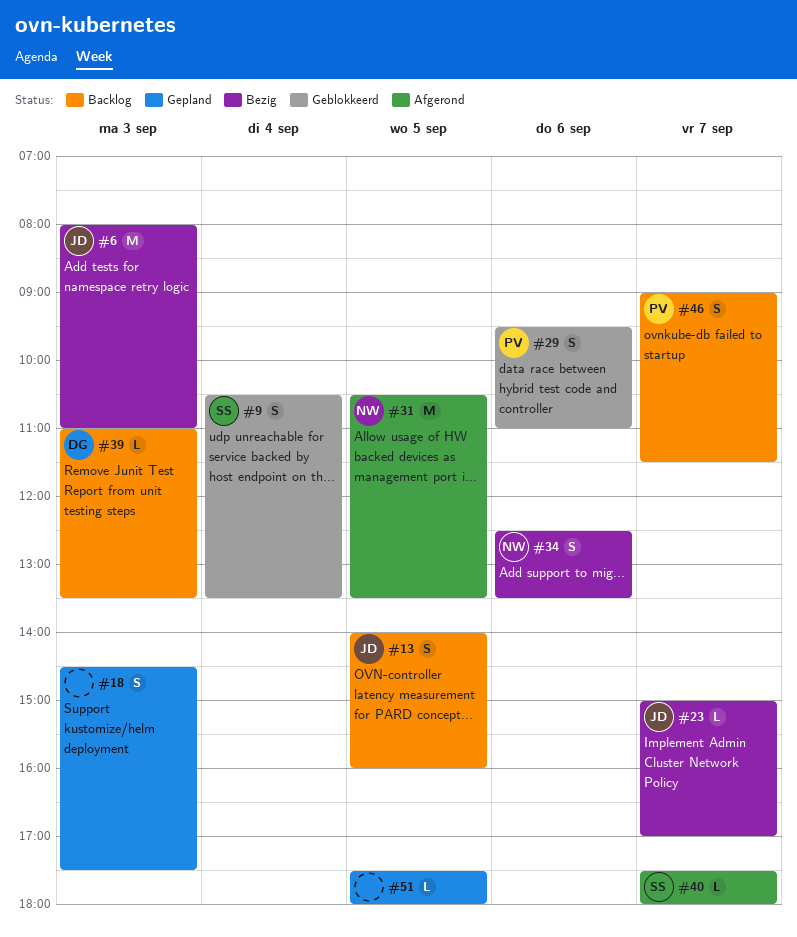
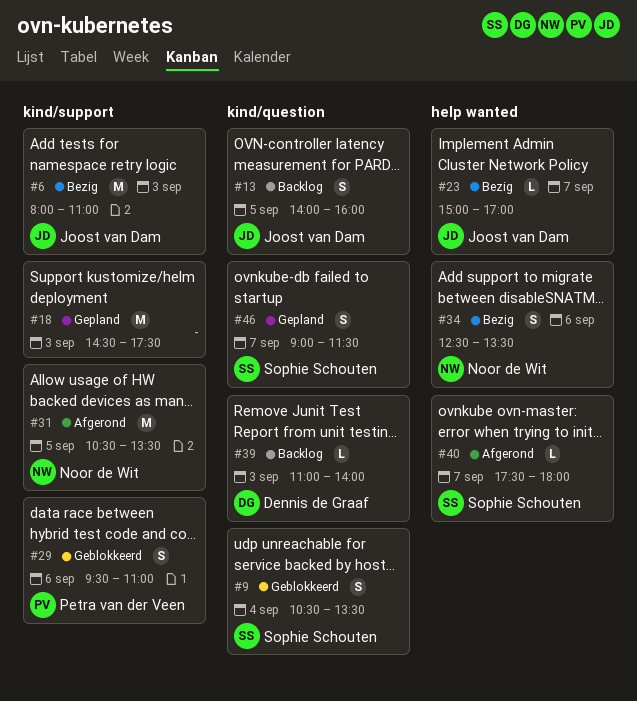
#18, estimate: S -> M
#39, ends: 13:30 -> 14:00
#46, status: Backlog -> Gepland
#46, owner: Petra van der Veen -> Sophie Schouten
#51: present -> none

